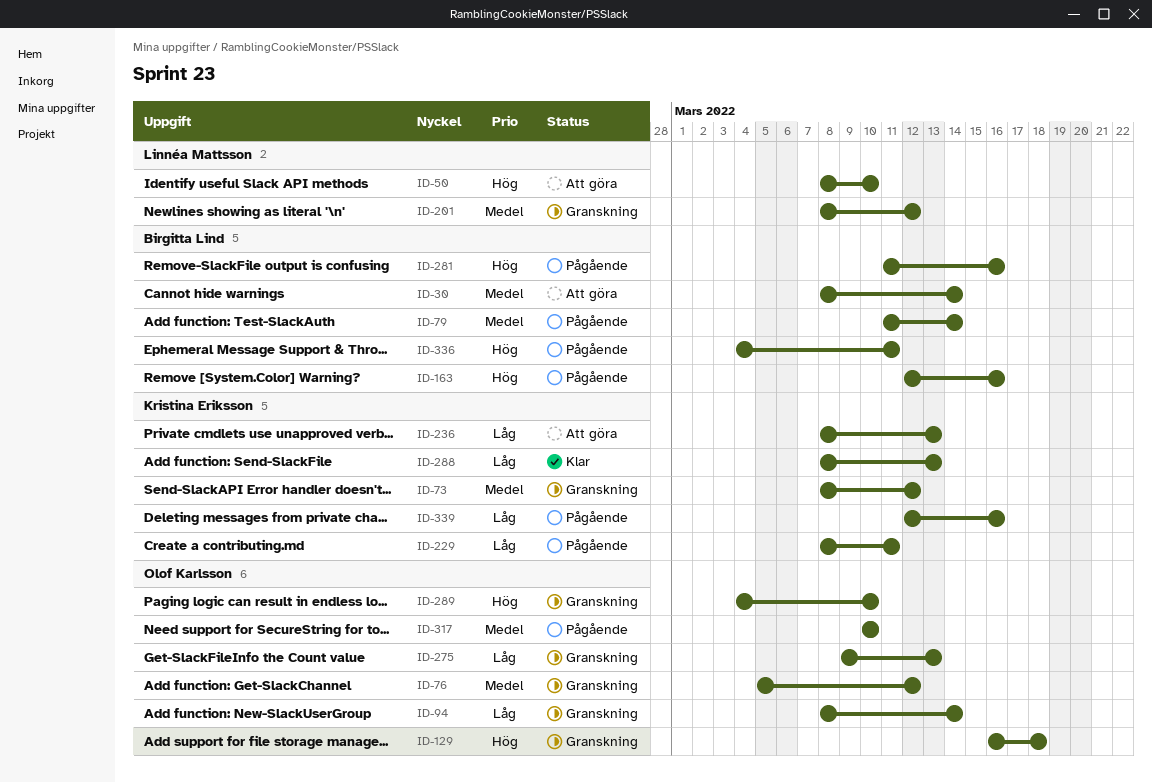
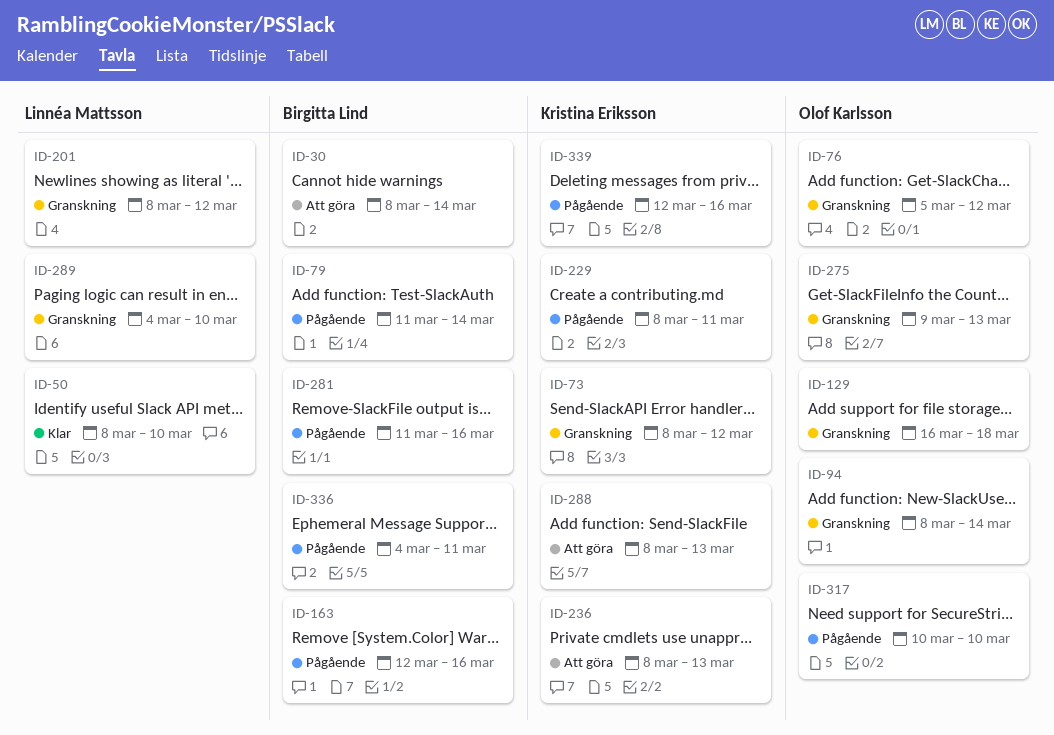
ID-50, status: Att göra -> Klar
ID-288, status: Klar -> Att göra
ID-289, owner: Olof Karlsson -> Linnéa Mattsson

